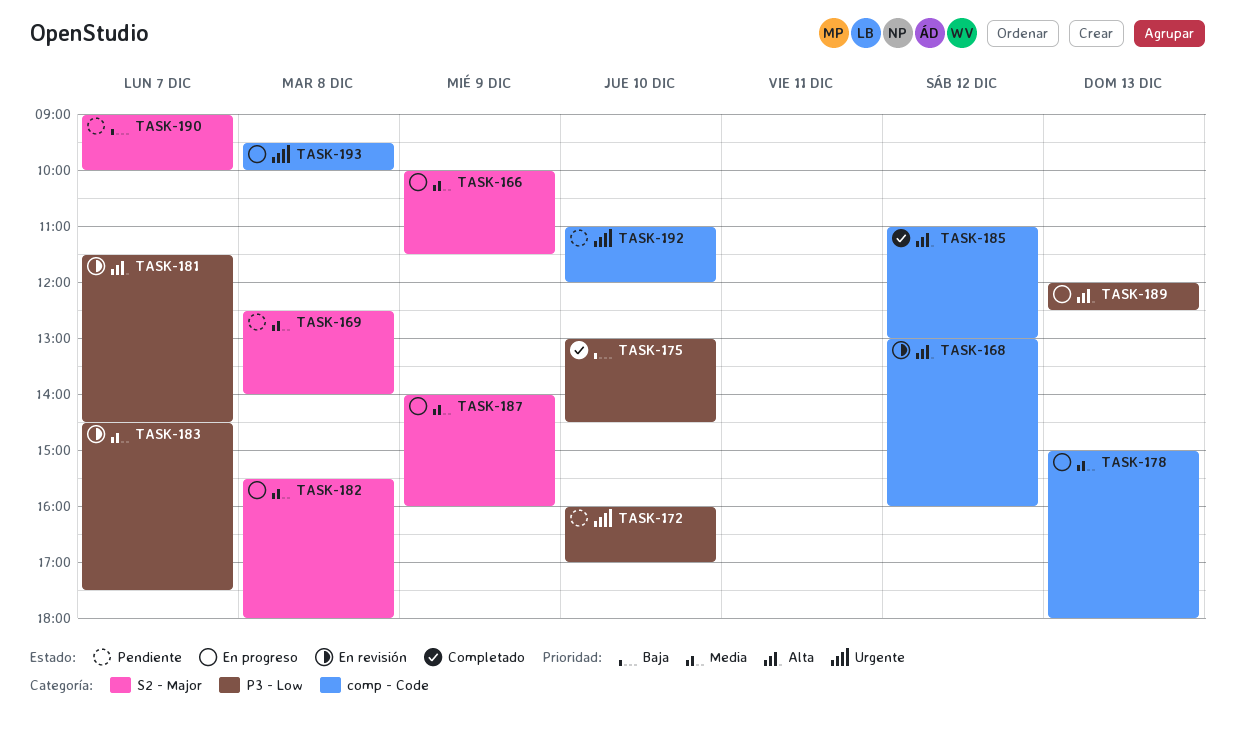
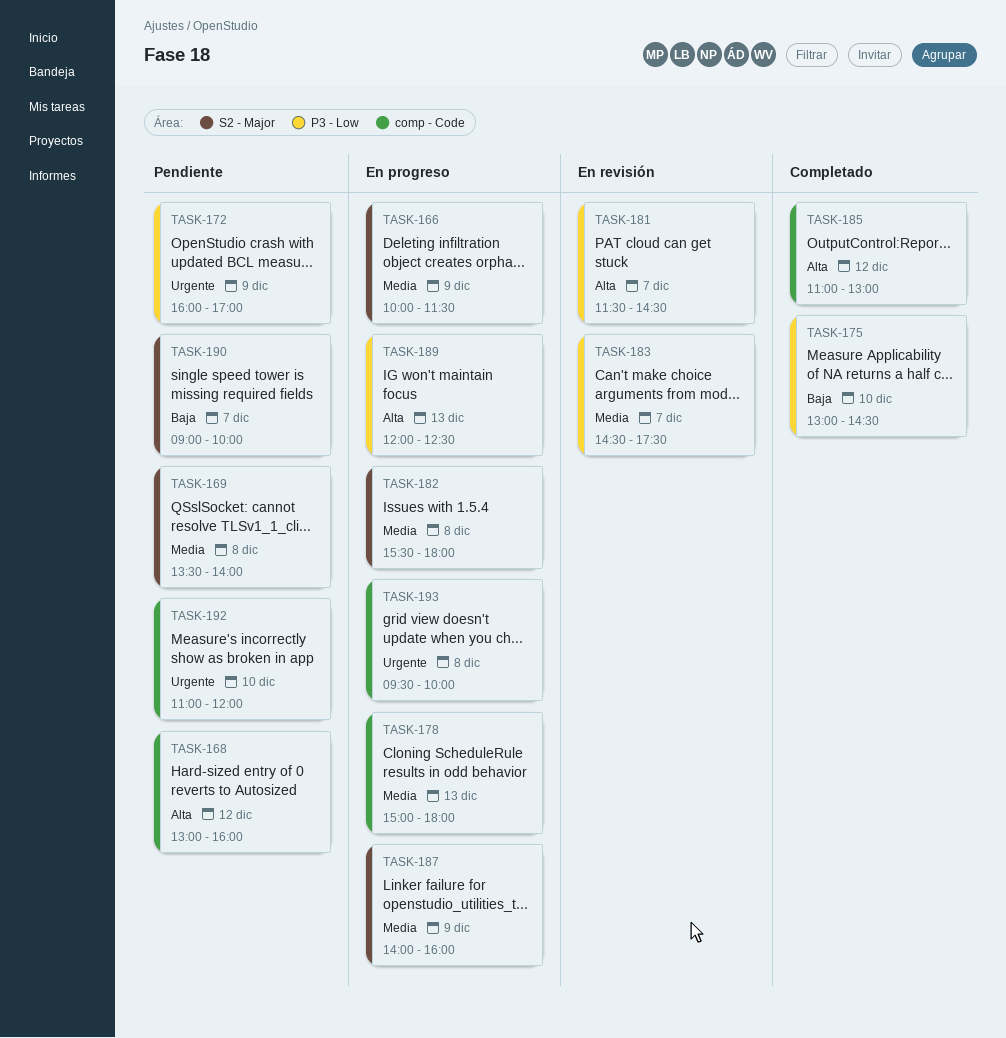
TASK-168, status: En revisión -> Pendiente
TASK-169, begins: 12:30 -> 13:30
TASK-172, day: Dec 10 -> Dec 9

